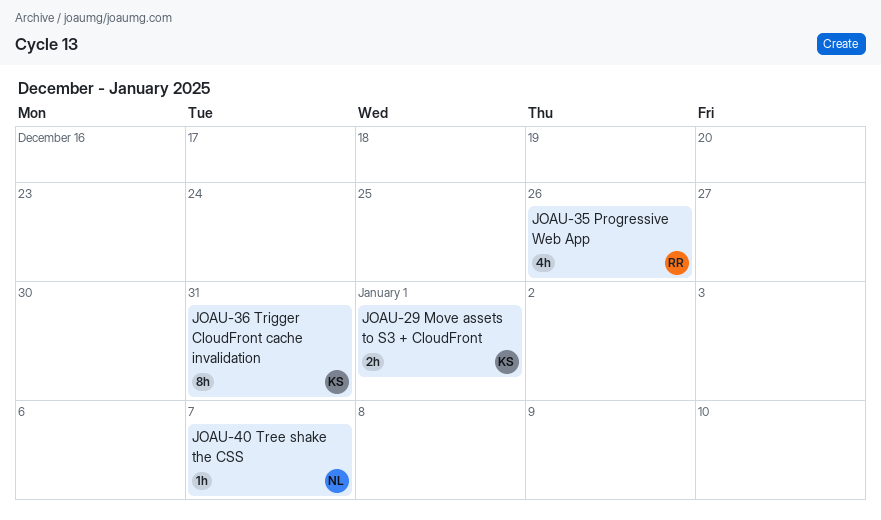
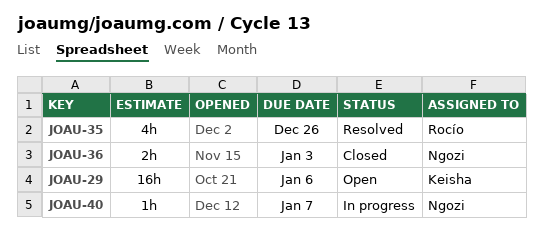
JOAU-29, estimate: 2h -> 16h
JOAU-29, due: Jan 1 -> Jan 6
JOAU-36, owner: Keisha -> Ngozi
JOAU-36, estimate: 8h -> 2h
JOAU-36, due: Dec 31 -> Jan 3

